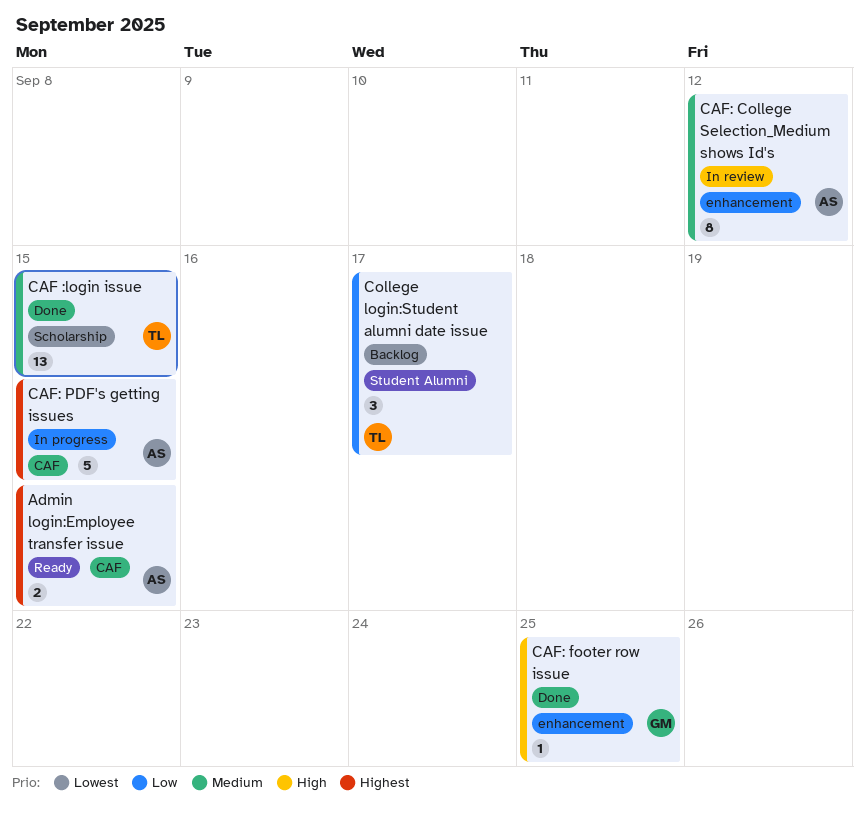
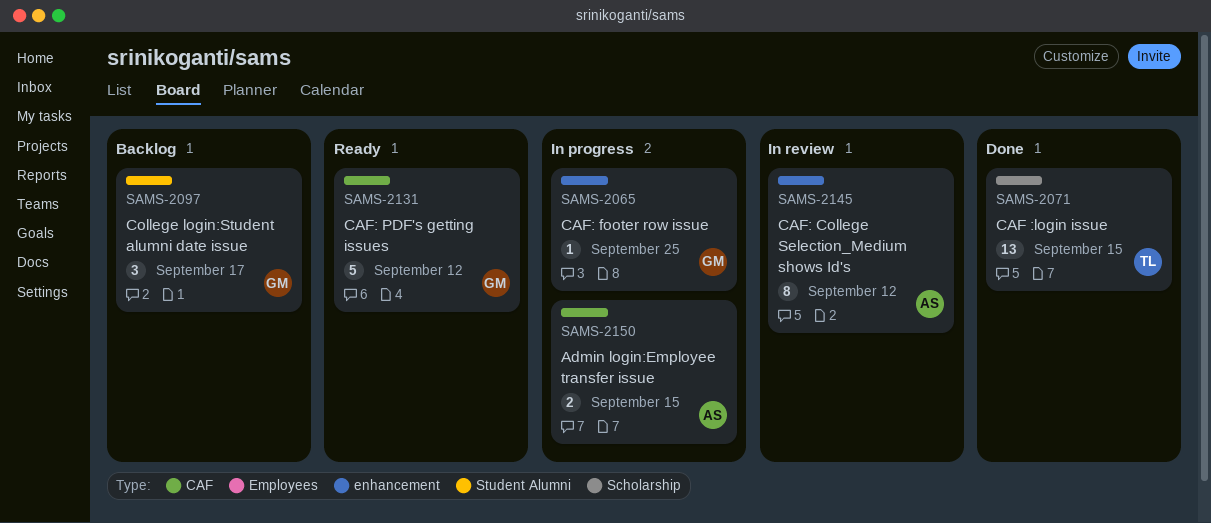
Admin login:Employee transfer issue, status: Ready -> In progress
CAF: footer row issue, status: Done -> In progress
CAF: PDF's getting issues, status: In progress -> Ready
CAF: PDF's getting issues, owner: AS -> GM
CAF: PDF's getting issues, due: Sep 15 -> Sep 12
College login:Student alumni date issue, owner: TL -> GM

